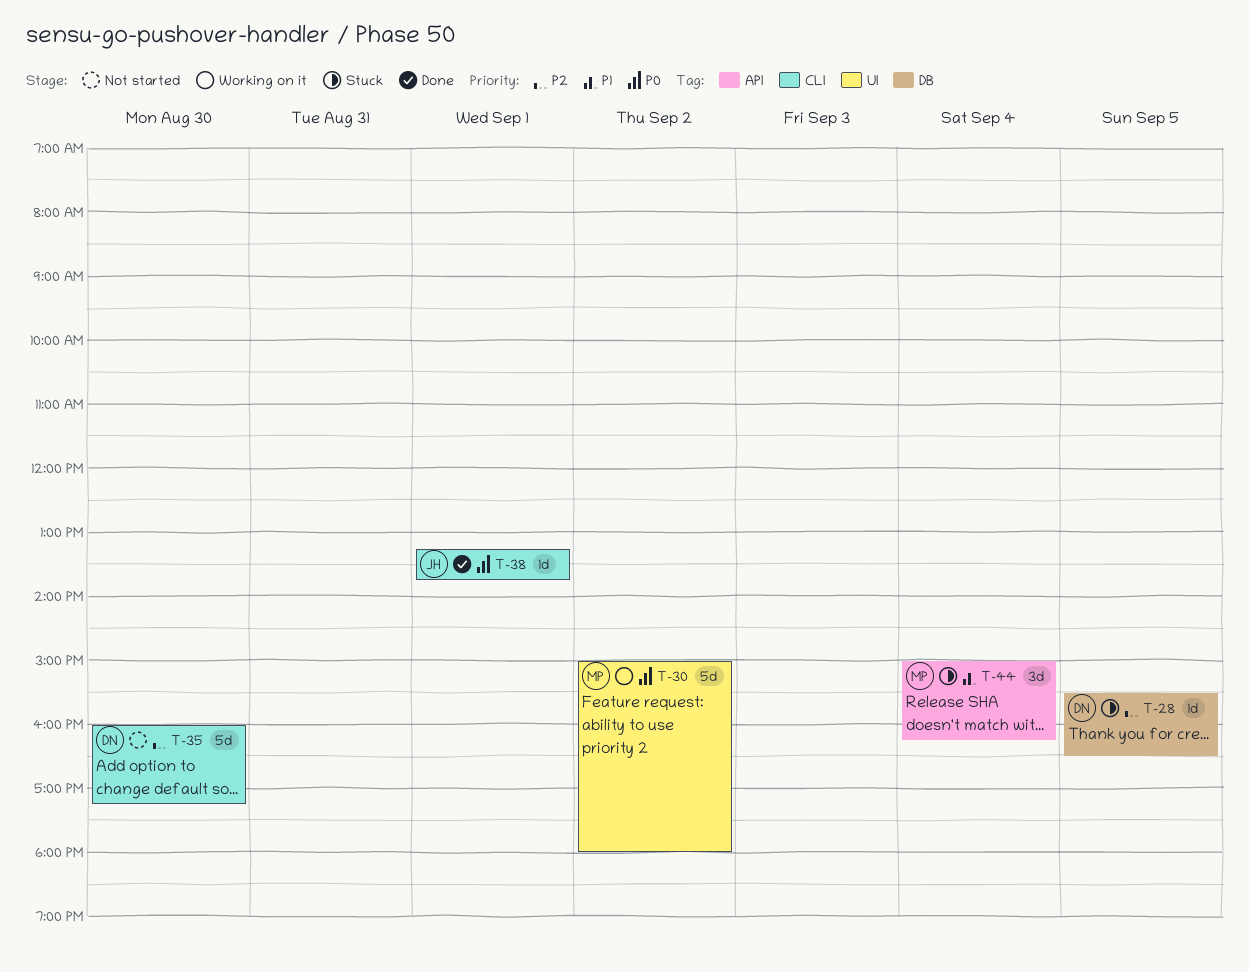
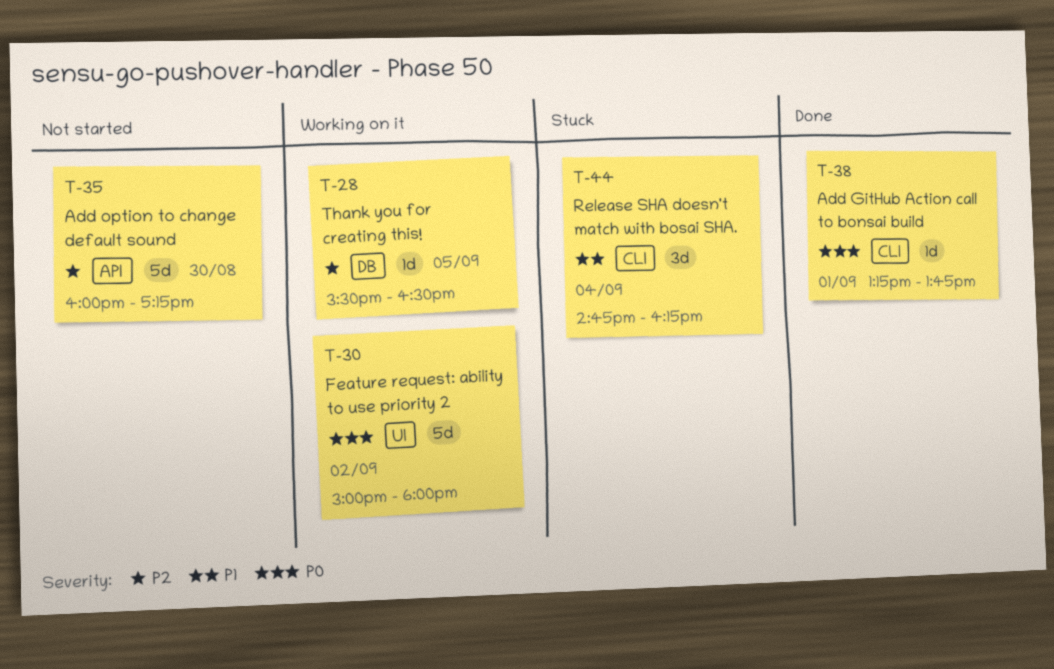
T-28, status: Stuck -> Working on it
T-35, label: CLI -> API
T-44, label: API -> CLI
T-44, begins: 15:00 -> 14:45

